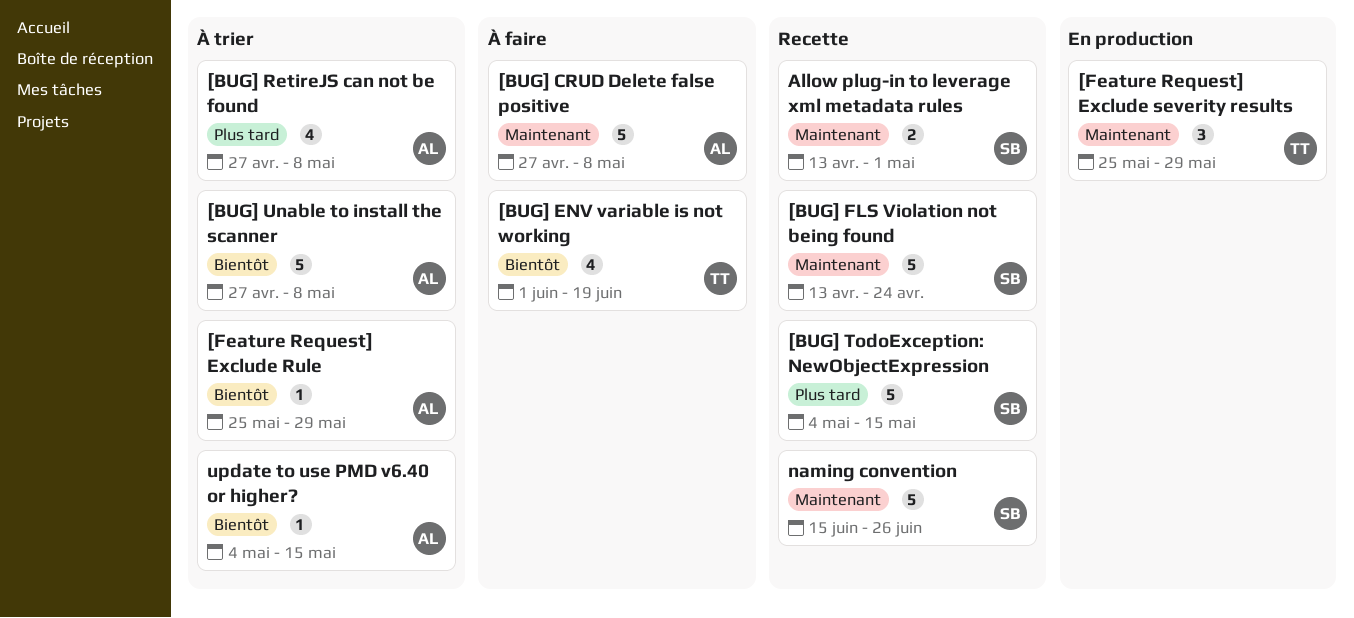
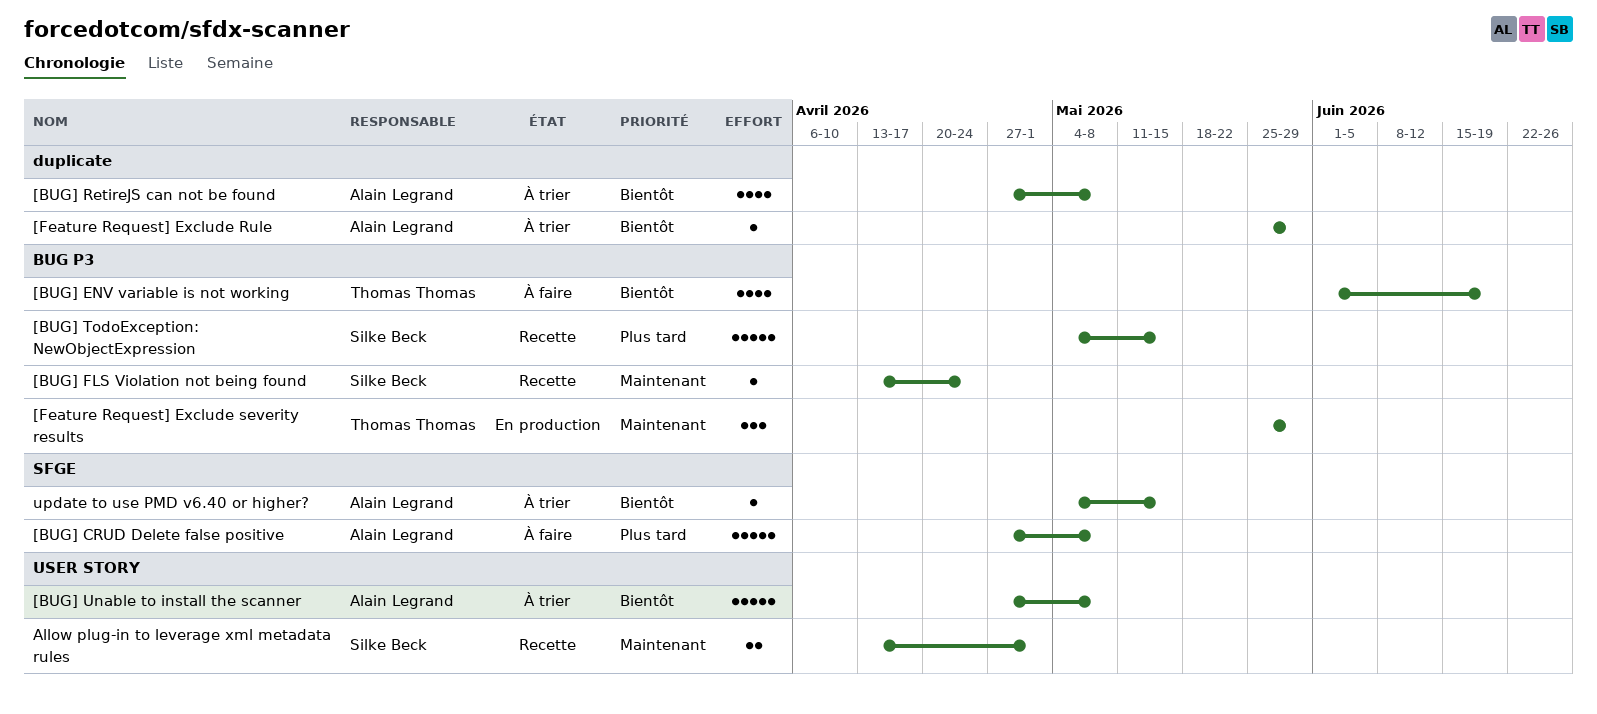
[BUG] CRUD Delete false positive, priority: Maintenant -> Plus tard
[BUG] FLS Violation not being found, estimate: 5 -> 1
[BUG] RetireJS can not be found, priority: Plus tard -> Bientôt
naming convention: present -> none

